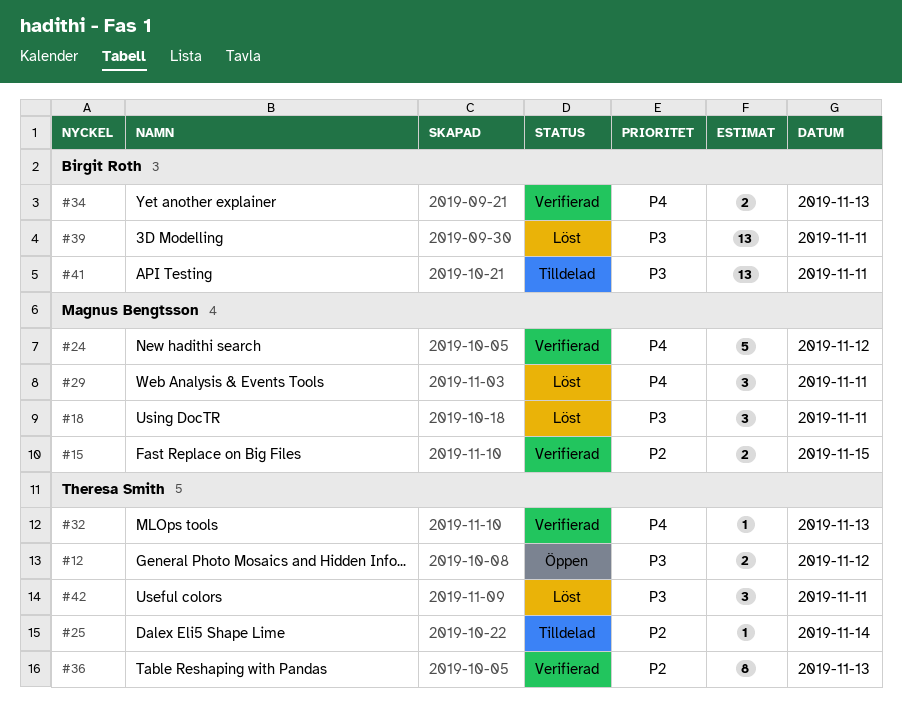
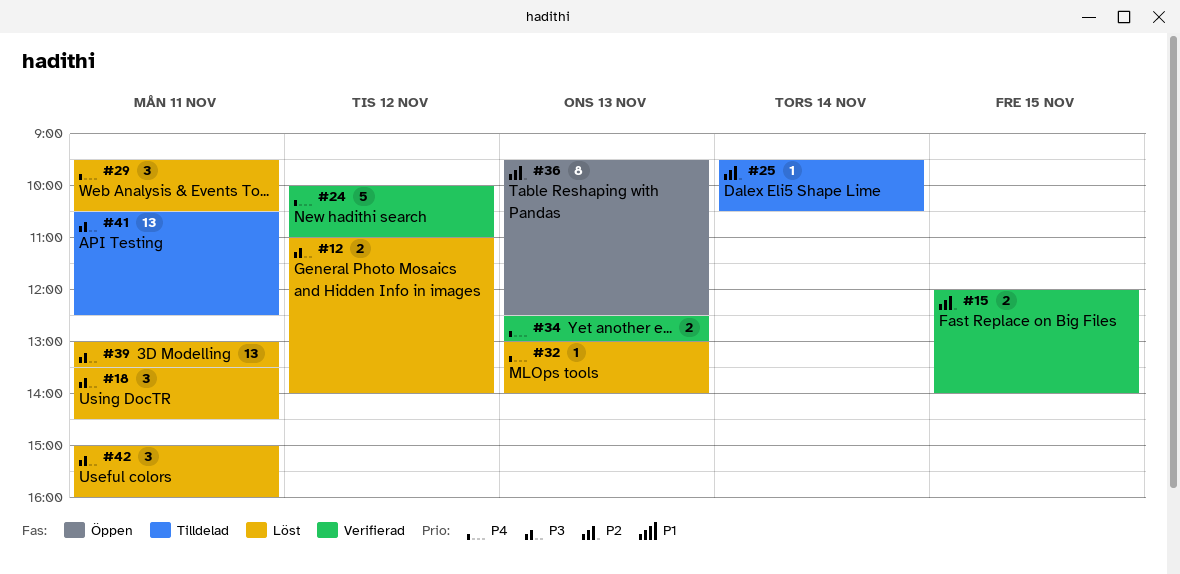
#12, status: Öppen -> Löst
#32, status: Verifierad -> Löst
#36, status: Verifierad -> Öppen

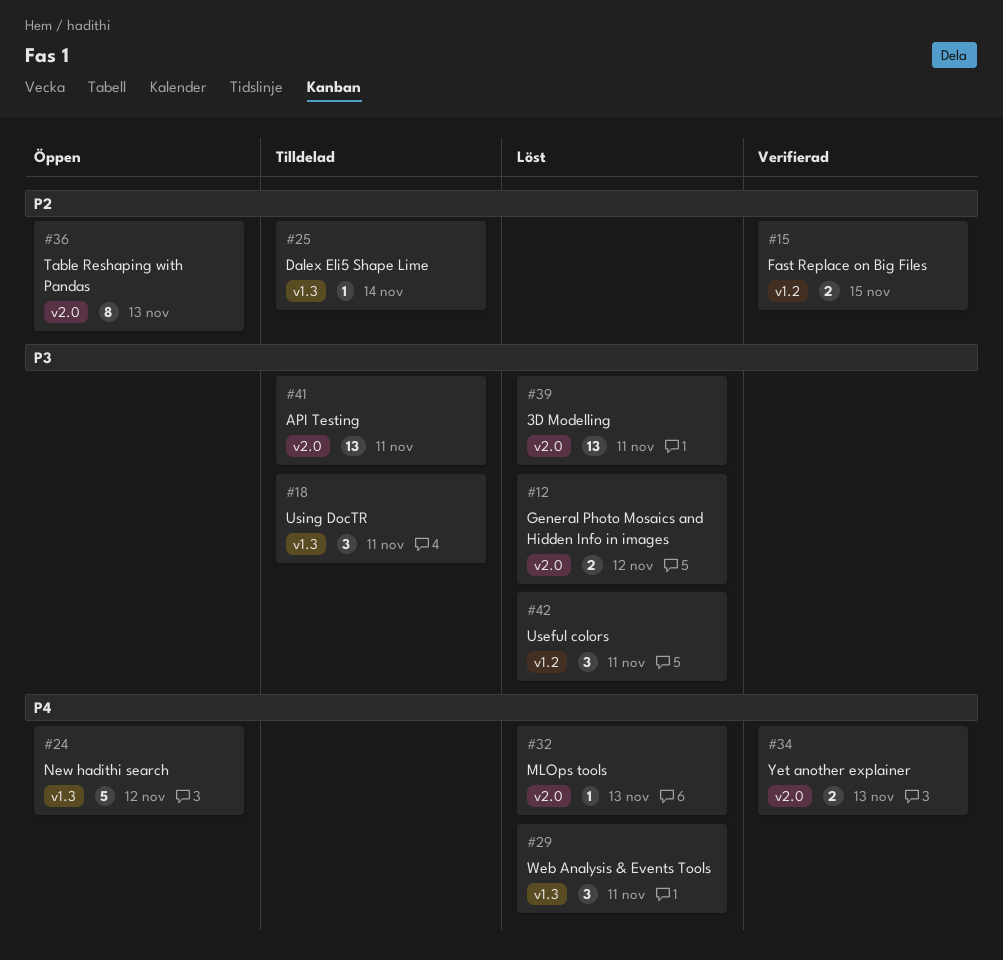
#18, status: Löst -> Tilldelad
#24, status: Verifierad -> Öppen

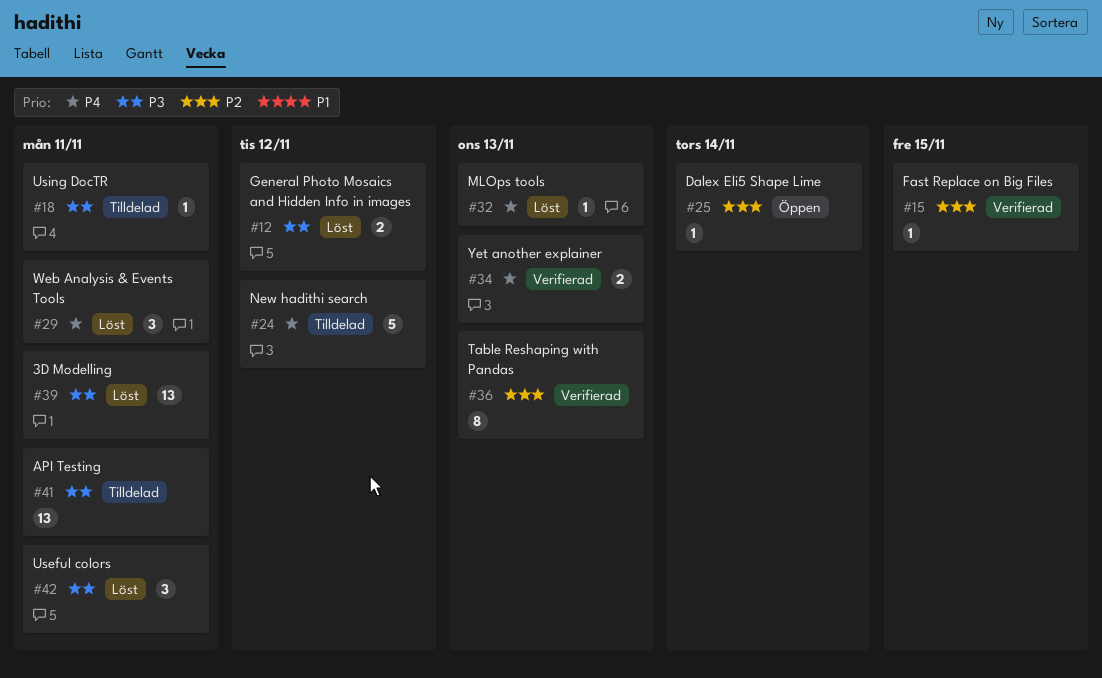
#15, estimate: 2 -> 1
#18, estimate: 3 -> 1
#24, status: Öppen -> Tilldelad
#25, status: Tilldelad -> Öppen
#36, status: Öppen -> Verifierad

